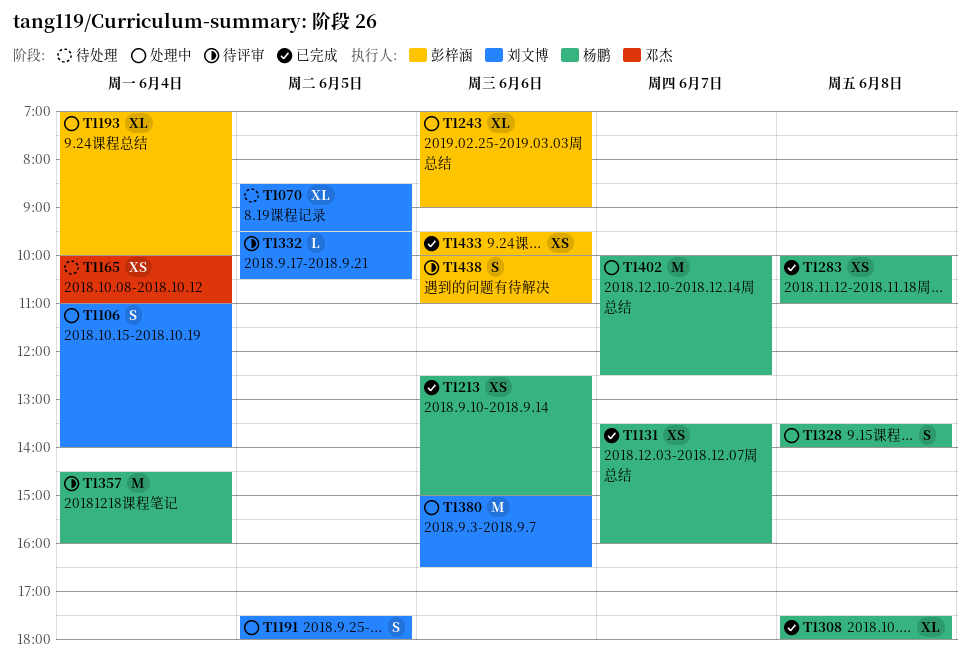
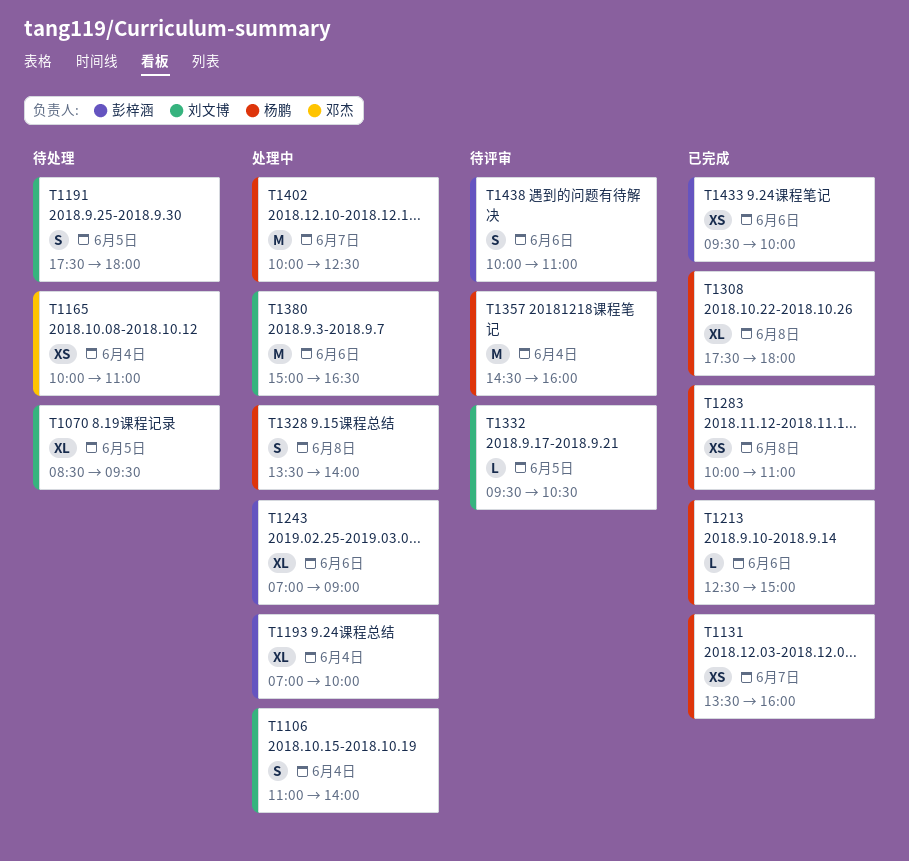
T1191, status: 处理中 -> 待处理
T1213, estimate: XS -> L

